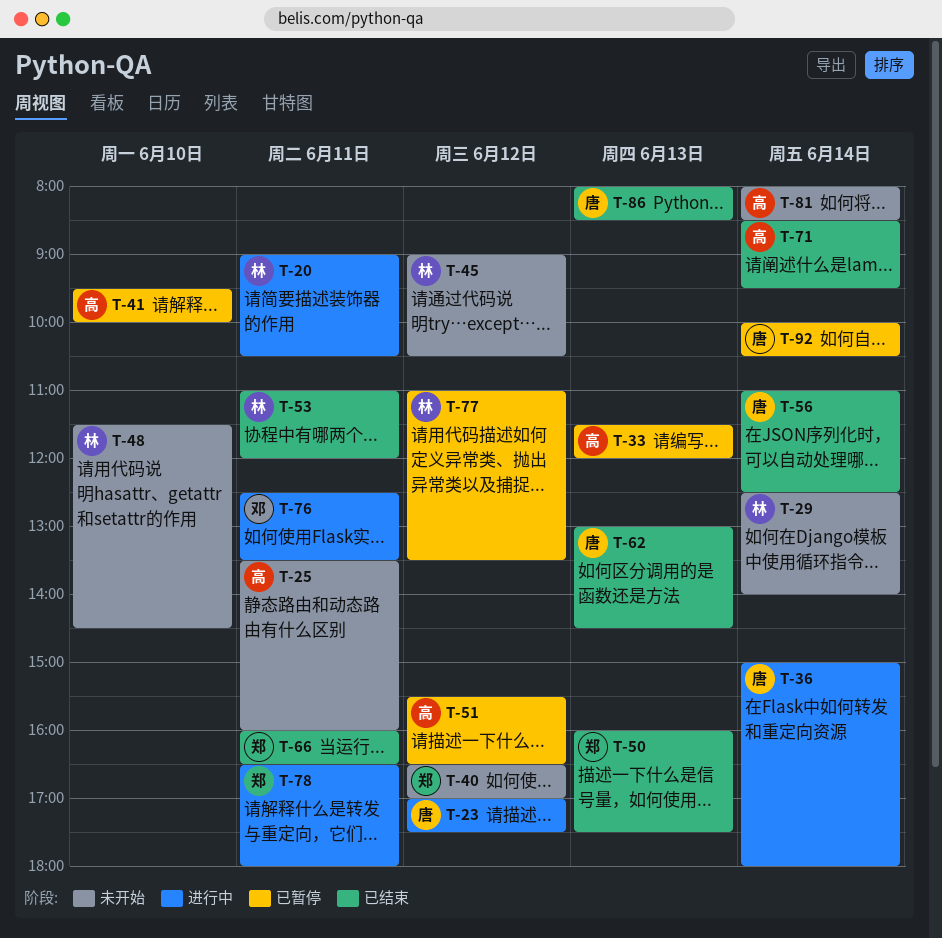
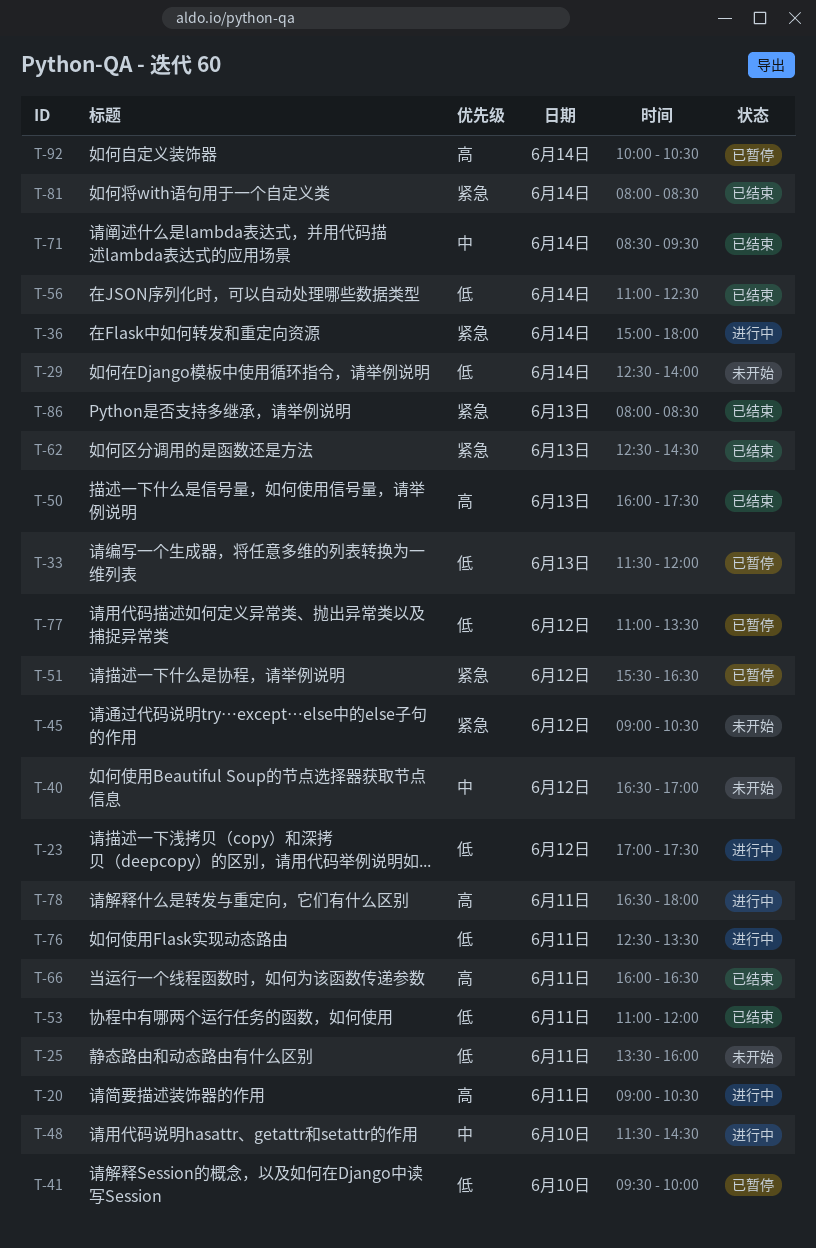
T-48, status: 未开始 -> 进行中
T-62, begins: 13:00 -> 12:30
T-81, status: 未开始 -> 已结束

